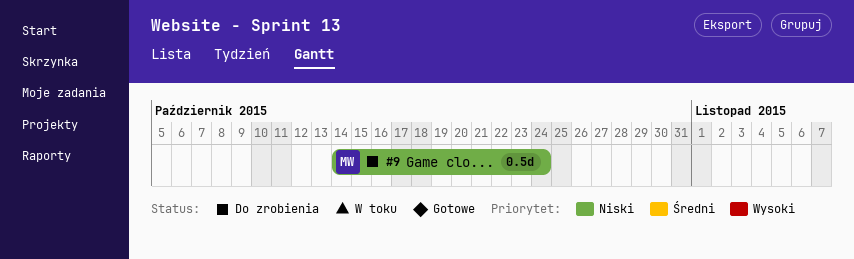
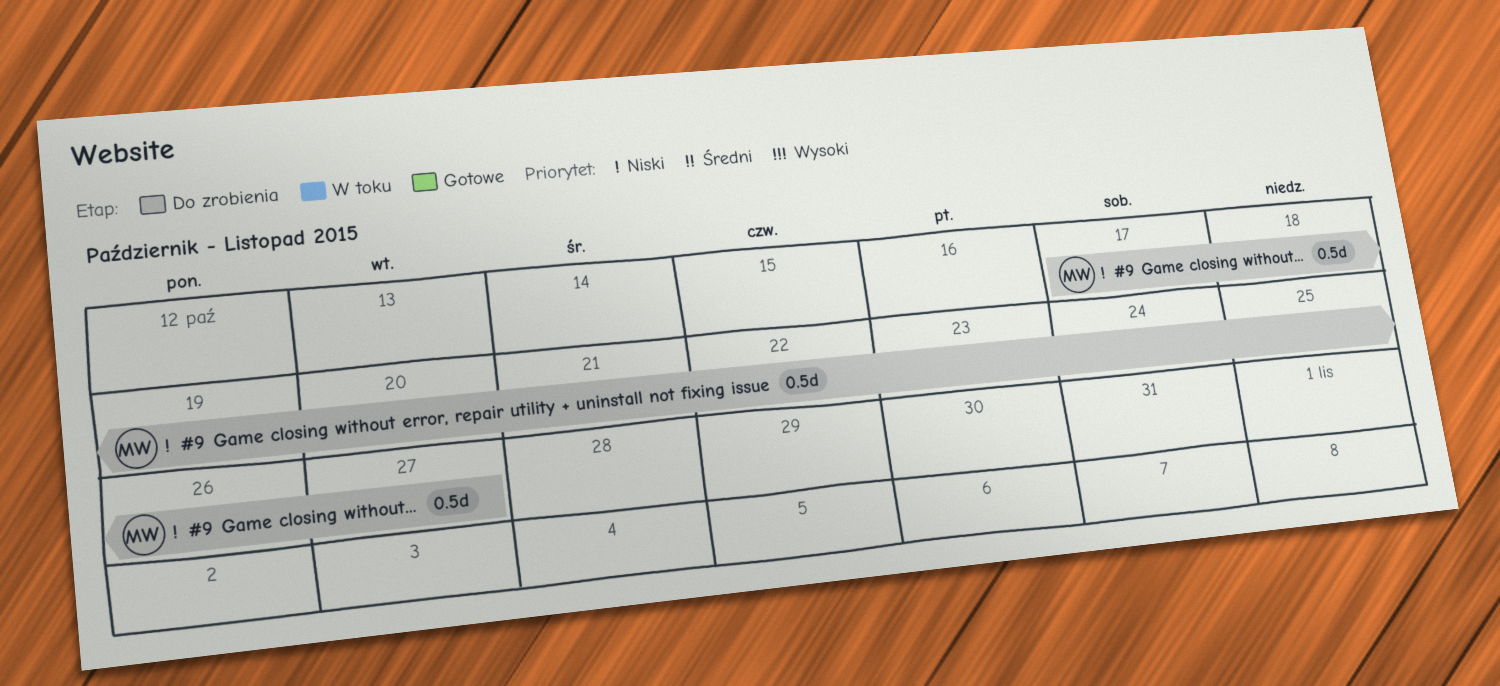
#9, start: Oct 14 -> Oct 17
#9, due: Oct 24 -> Oct 27

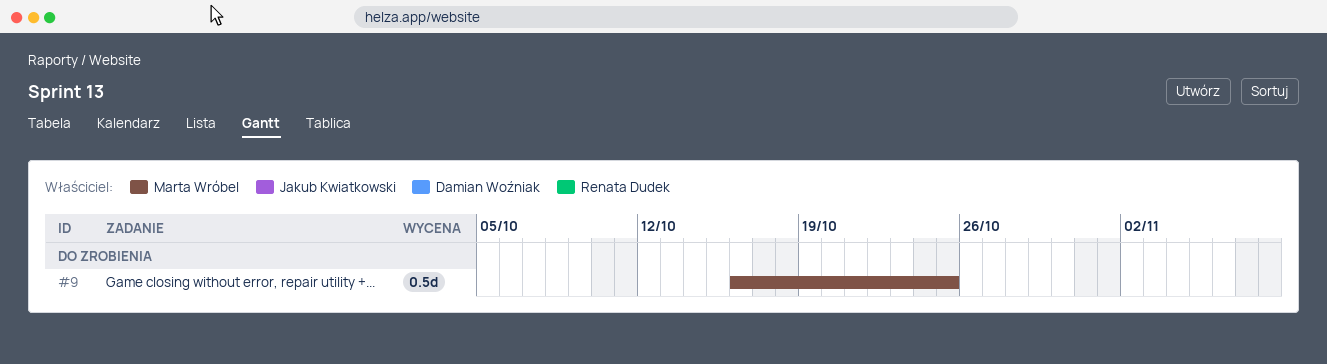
#9, start: Oct 17 -> Oct 16
#9, due: Oct 27 -> Oct 25

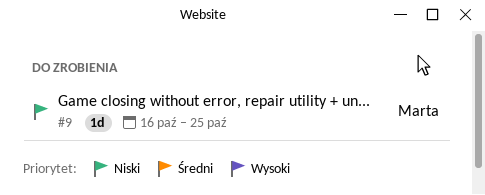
#9, estimate: 0.5d -> 1d

